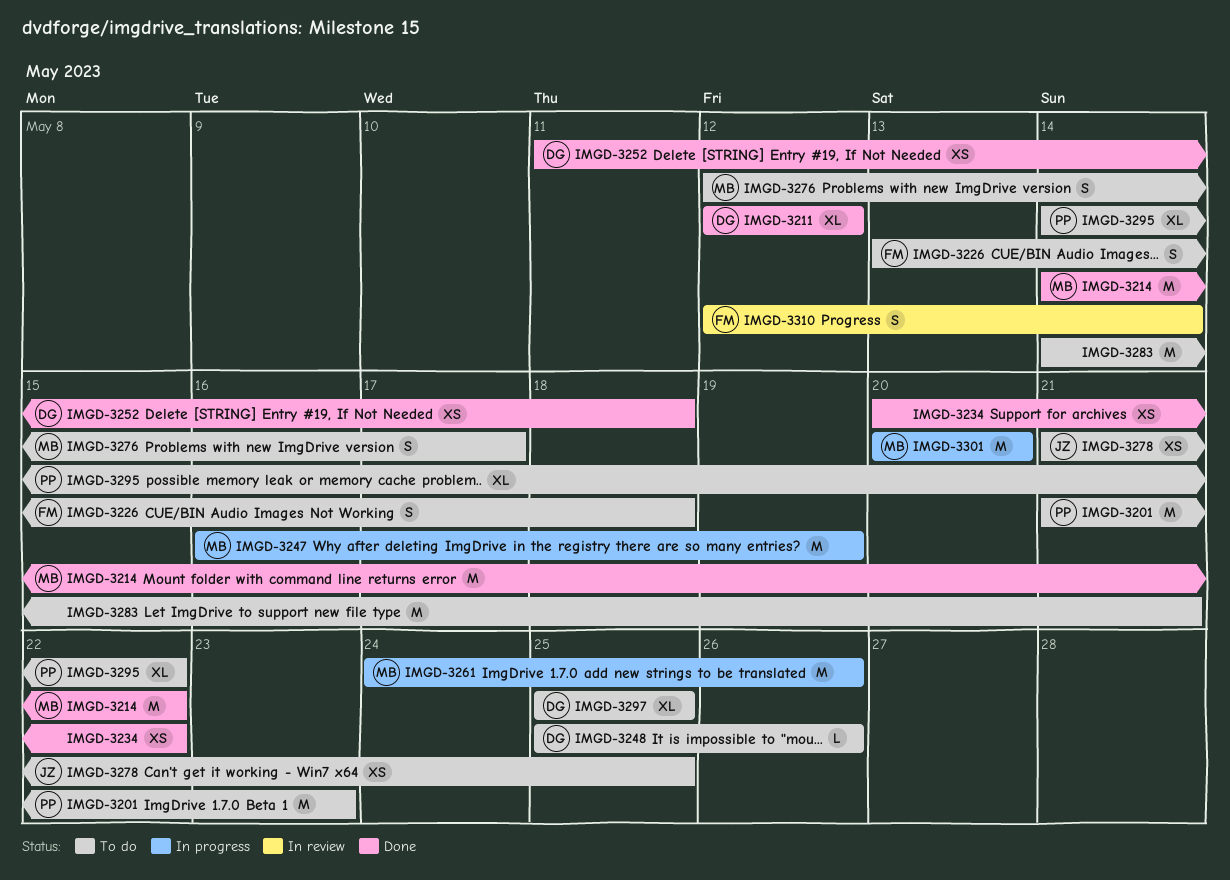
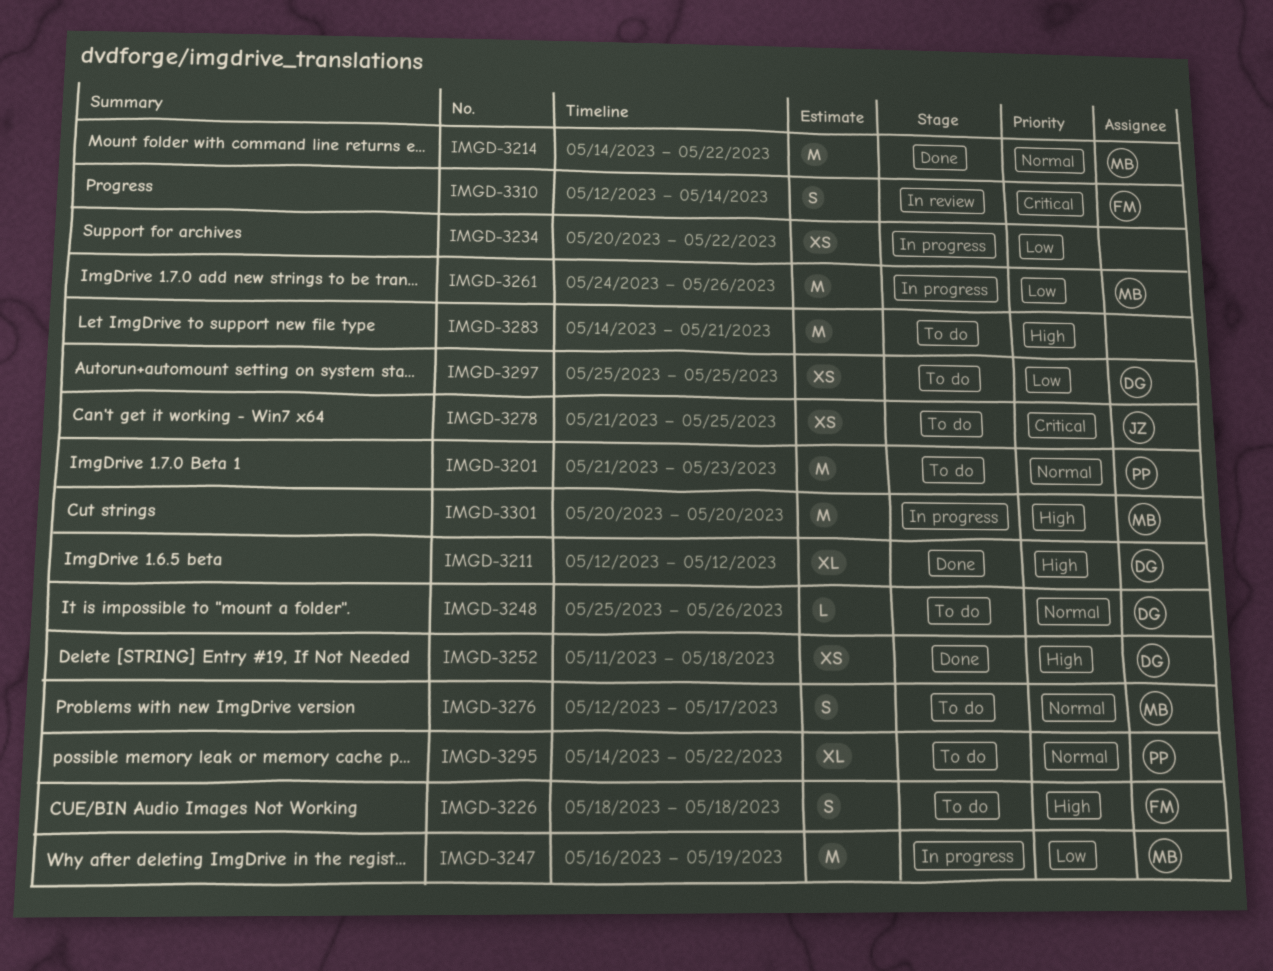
IMGD-3226, start: May 13 -> May 18
IMGD-3234, status: Done -> In progress
IMGD-3297, estimate: XL -> XS

